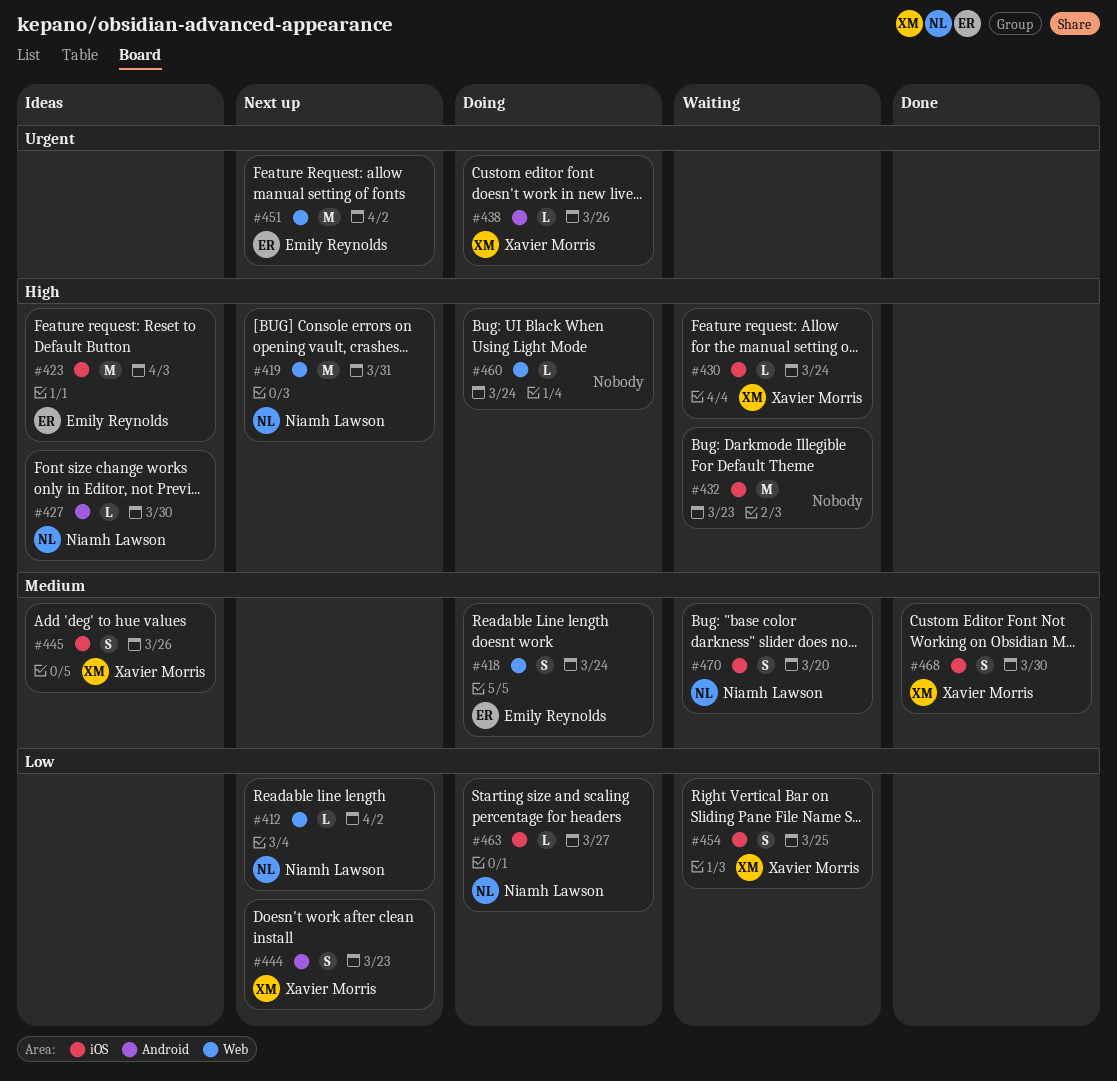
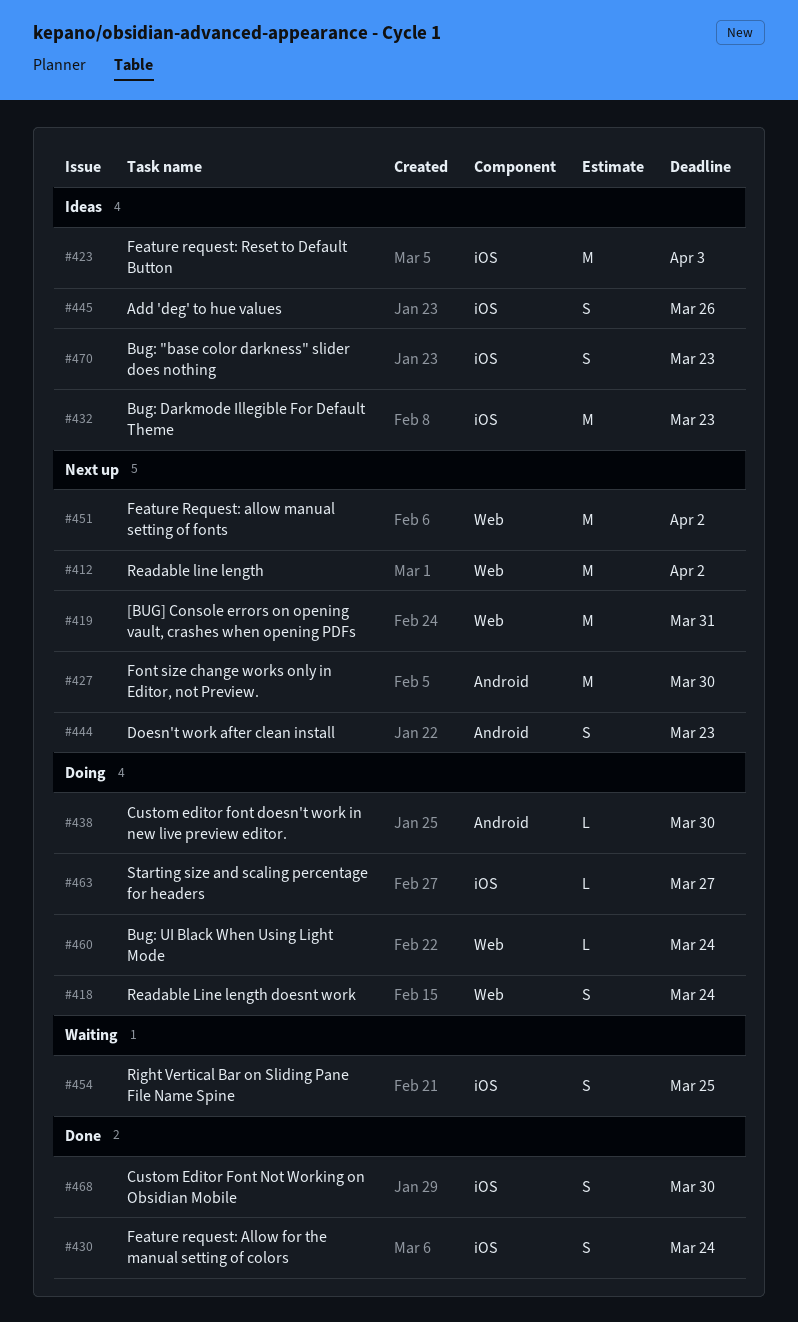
#412, estimate: L -> M
#427, status: Ideas -> Next up
#427, estimate: L -> M
#430, status: Waiting -> Done
#430, estimate: L -> S
#432, status: Waiting -> Ideas
#438, due: Mar 26 -> Mar 30
#470, status: Waiting -> Ideas
#470, due: Mar 20 -> Mar 23

